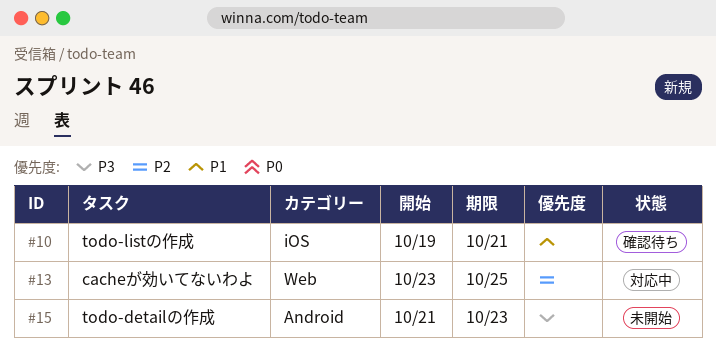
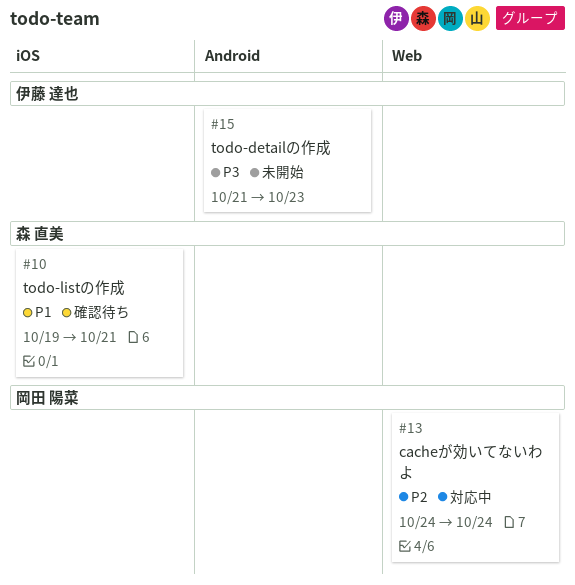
#13, start: Oct 23 -> Oct 24
#13, due: Oct 25 -> Oct 24

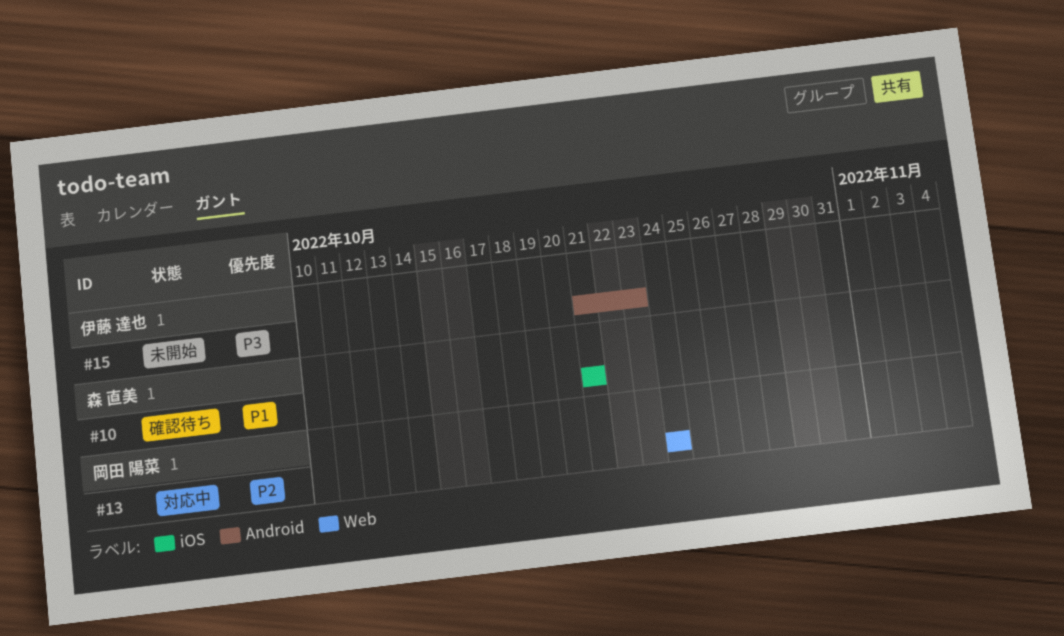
#10, start: Oct 19 -> Oct 21

